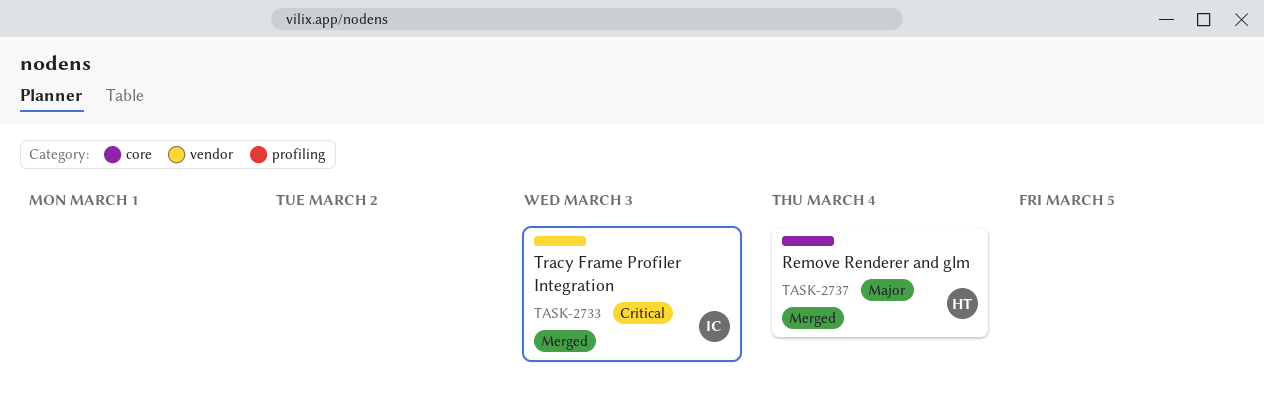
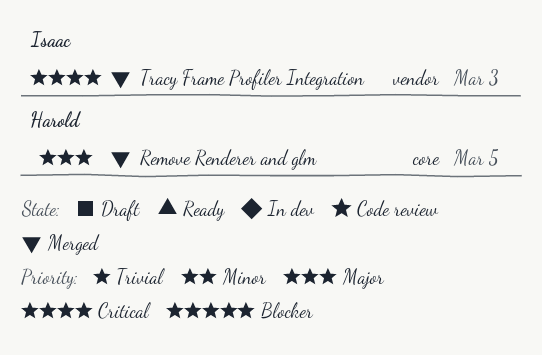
Remove Renderer and glm, due: Mar 4 -> Mar 5

